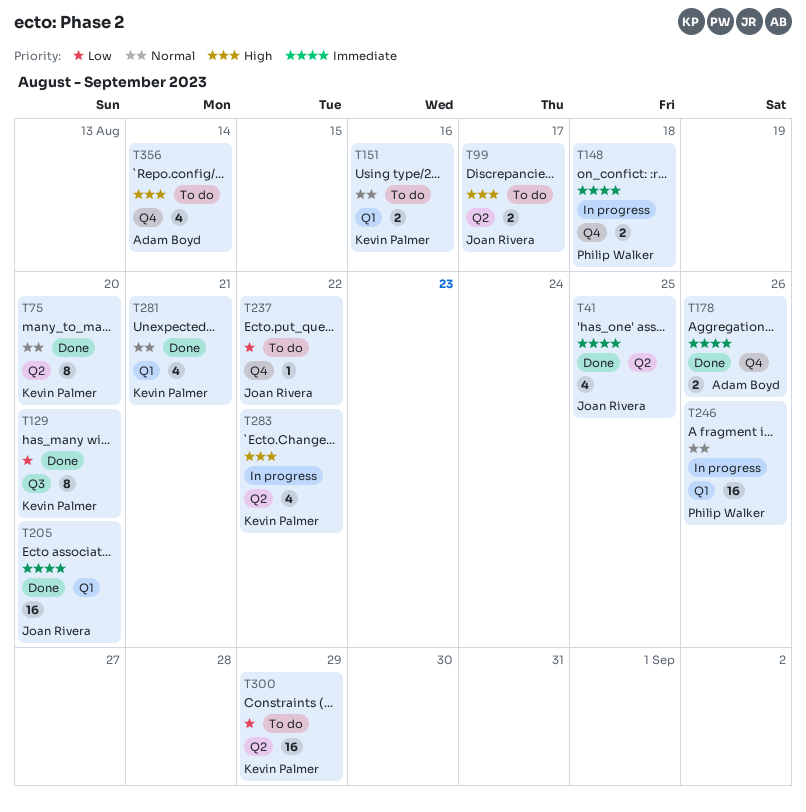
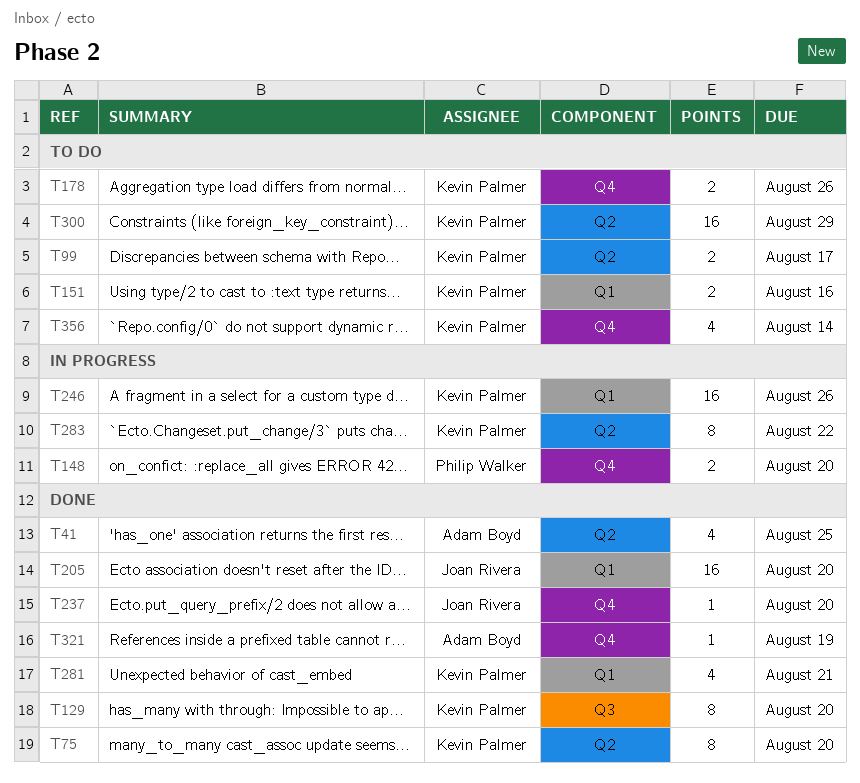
T41, owner: Joan Rivera -> Adam Boyd
T99, owner: Joan Rivera -> Kevin Palmer
T148, due: Aug 18 -> Aug 20
T178, status: Done -> To do
T178, owner: Adam Boyd -> Kevin Palmer
T237, status: To do -> Done
T237, due: Aug 22 -> Aug 20
T246, owner: Philip Walker -> Kevin Palmer
T283, estimate: 4 -> 8
T321: none -> present
T356, owner: Adam Boyd -> Kevin Palmer

